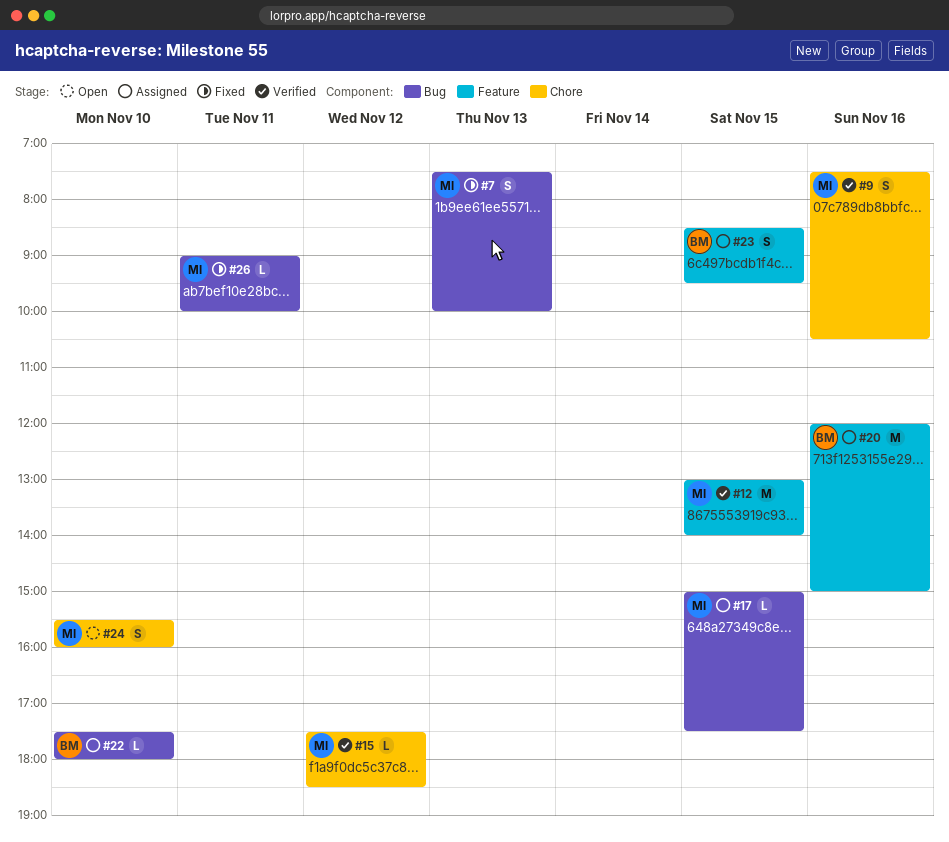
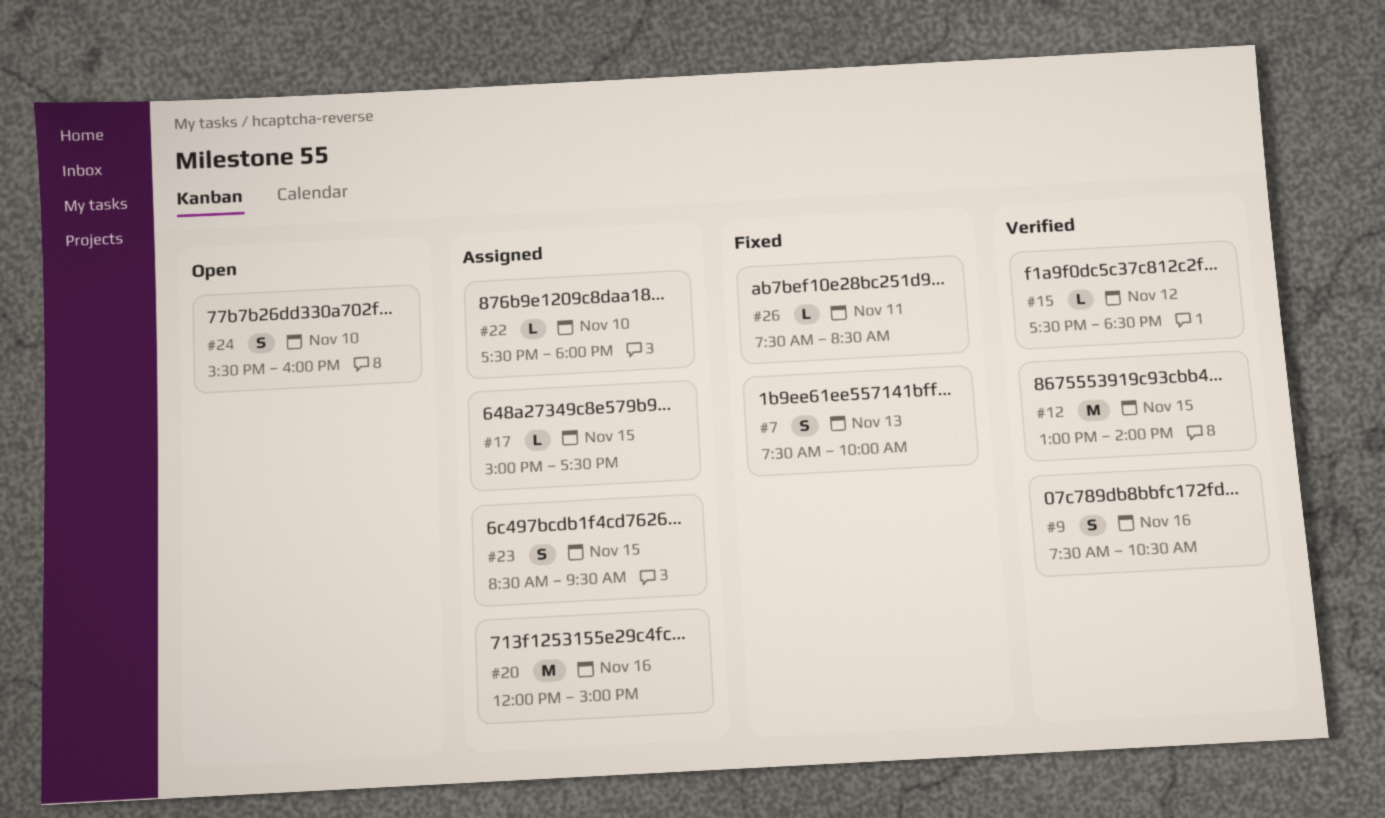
#26, begins: 09:00 -> 07:30
#26, ends: 10:00 -> 08:30

